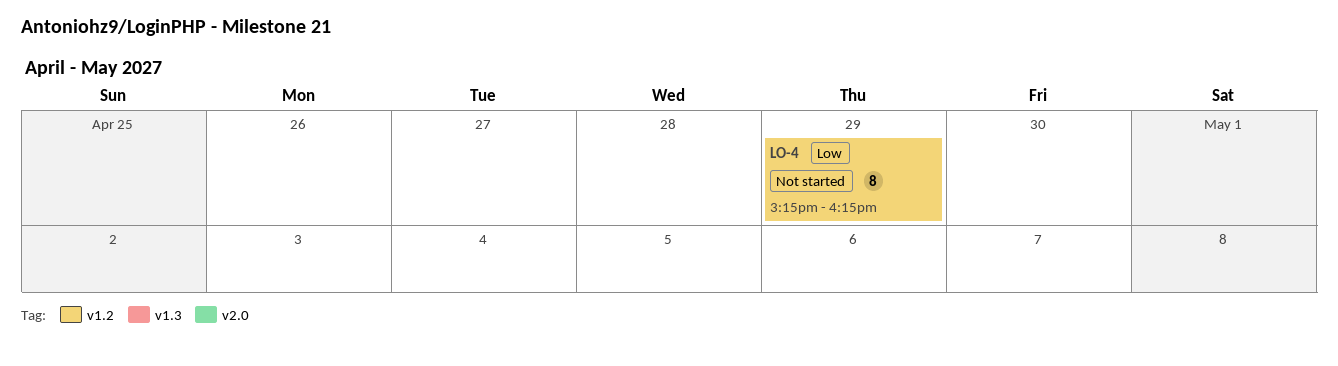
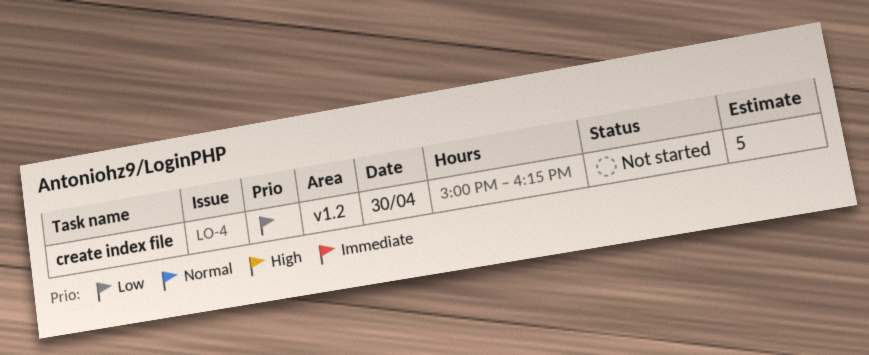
LO-4, estimate: 8 -> 5
LO-4, day: Apr 29 -> Apr 30
LO-4, begins: 15:15 -> 15:00

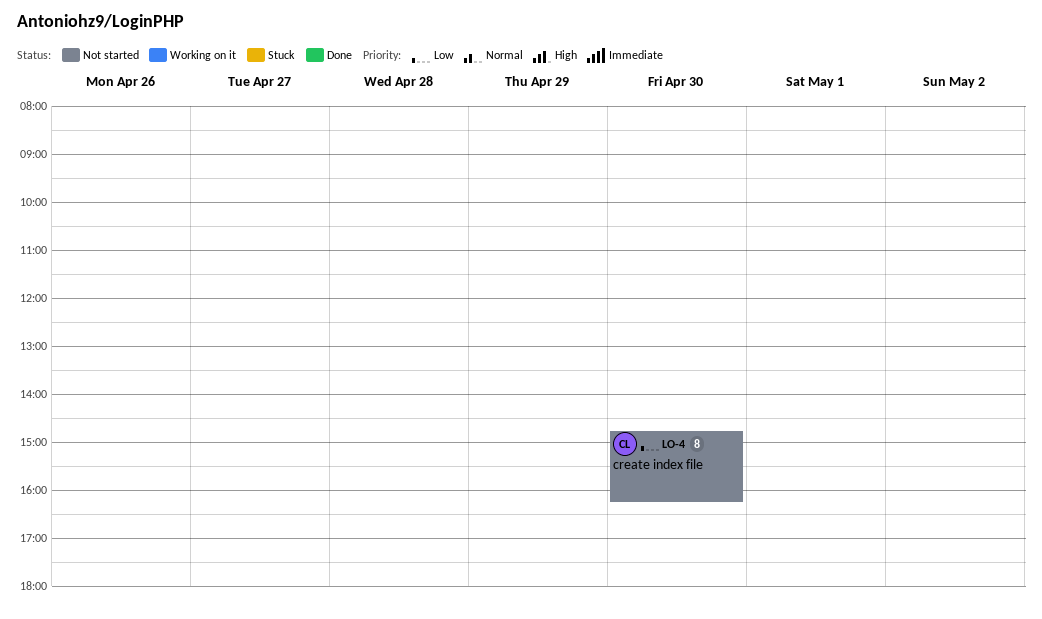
LO-4, estimate: 5 -> 8
LO-4, begins: 15:00 -> 14:45

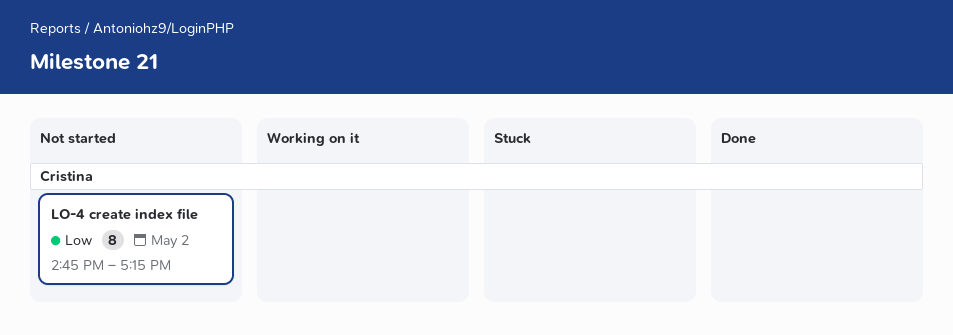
LO-4, day: Apr 30 -> May 2
LO-4, ends: 16:15 -> 17:15

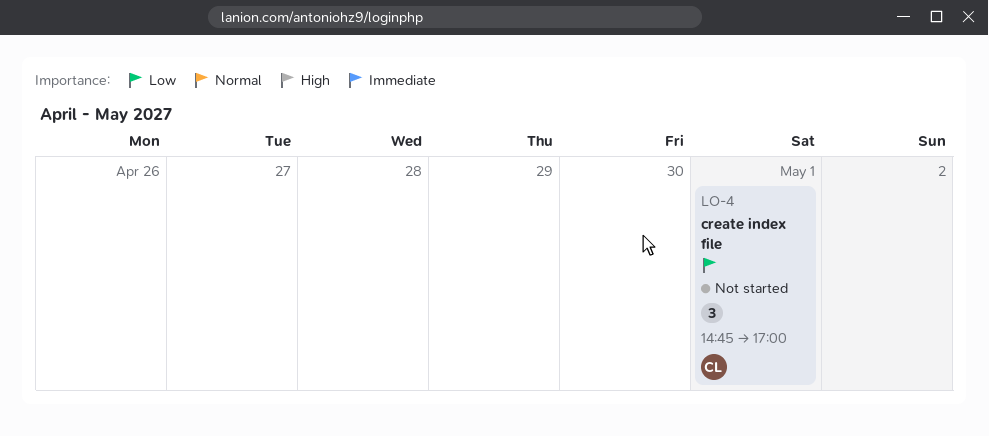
LO-4, estimate: 8 -> 3
LO-4, day: May 2 -> May 1
LO-4, ends: 17:15 -> 17:00

